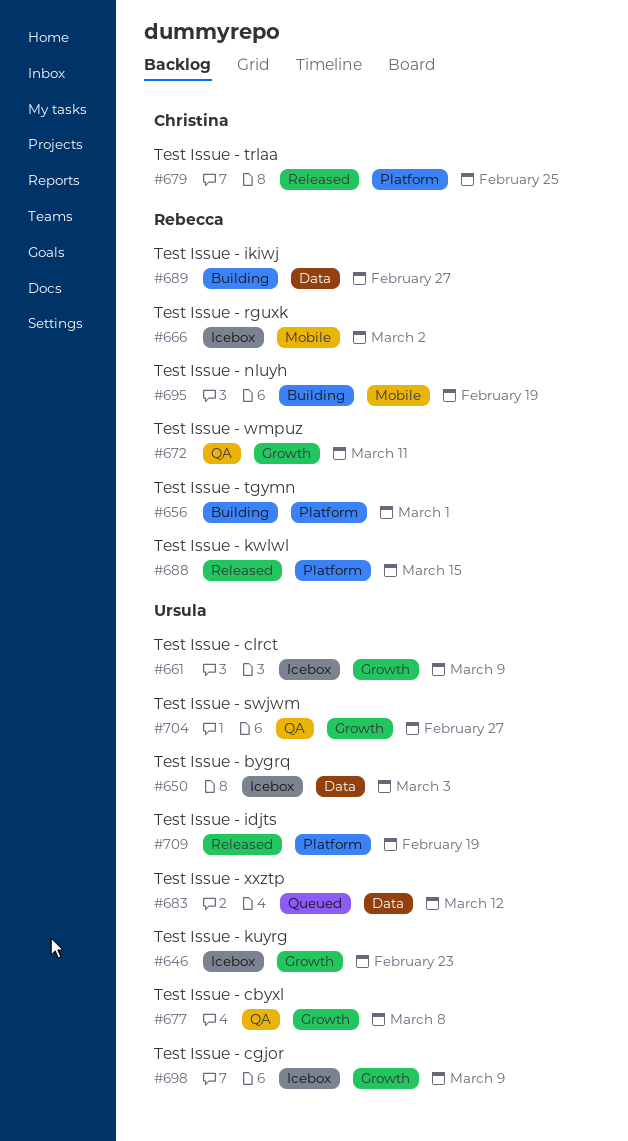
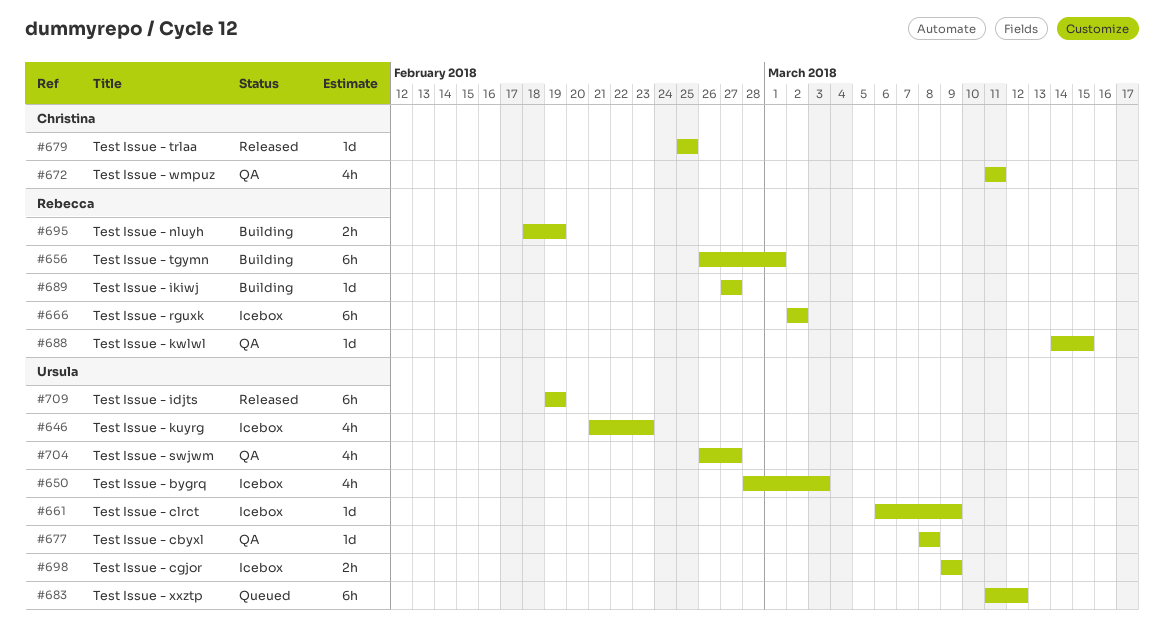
#672, owner: Rebecca -> Christina
#688, status: Released -> QA

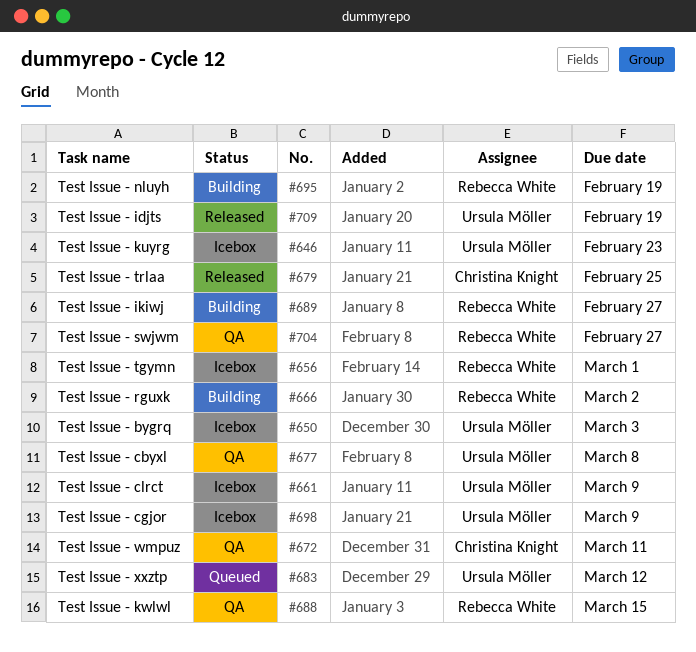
#656, status: Building -> Icebox
#666, status: Icebox -> Building
#704, owner: Ursula Möller -> Rebecca White

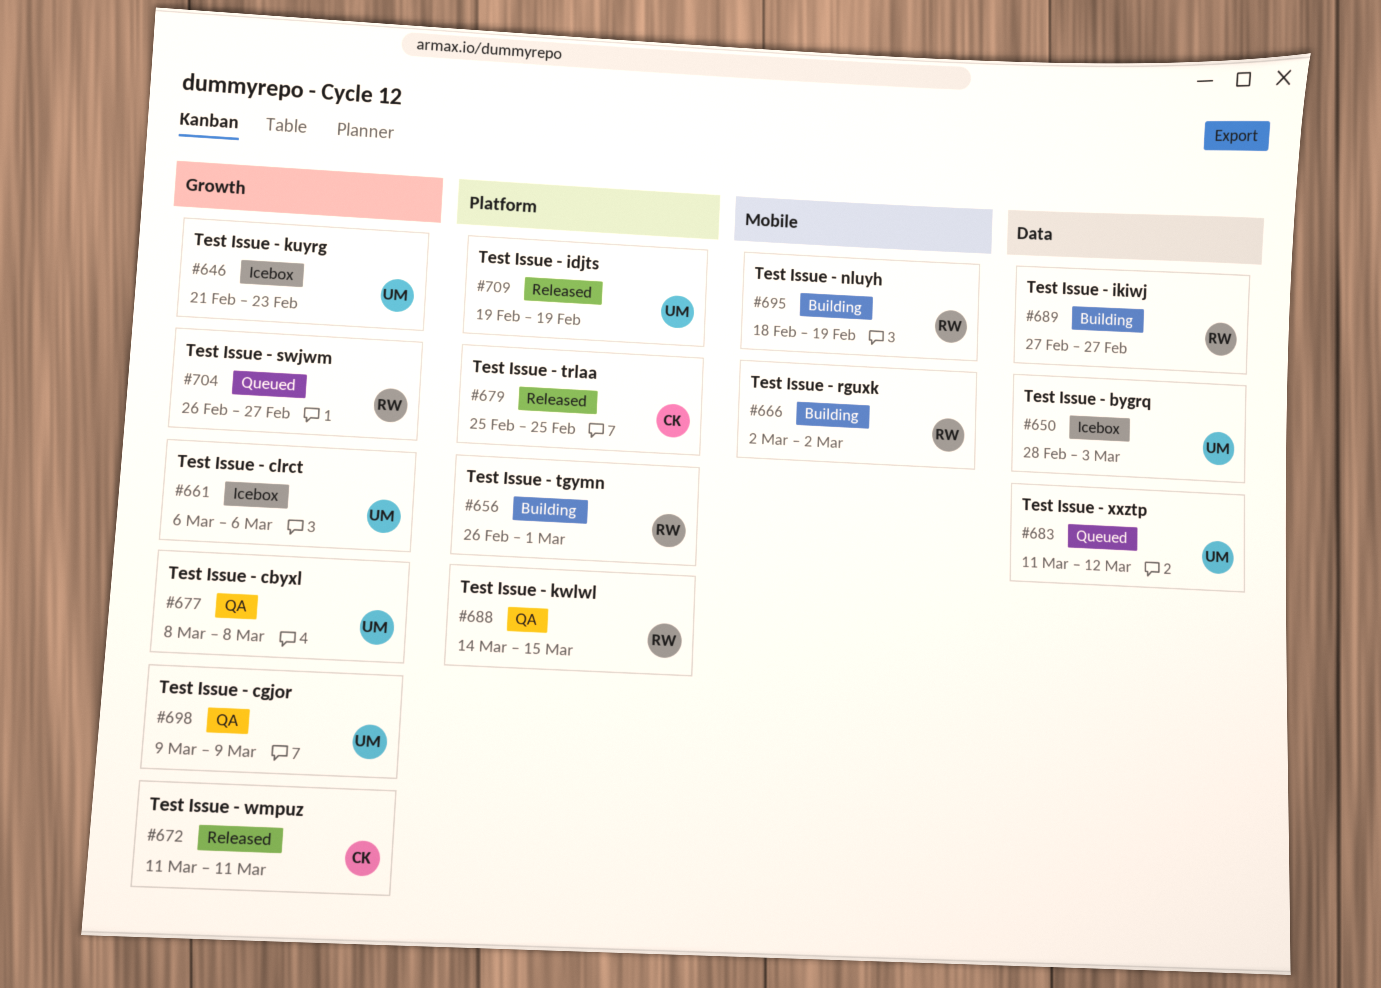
#656, status: Icebox -> Building
#661, due: Mar 9 -> Mar 6
#672, status: QA -> Released
#698, status: Icebox -> QA
#704, status: QA -> Queued

